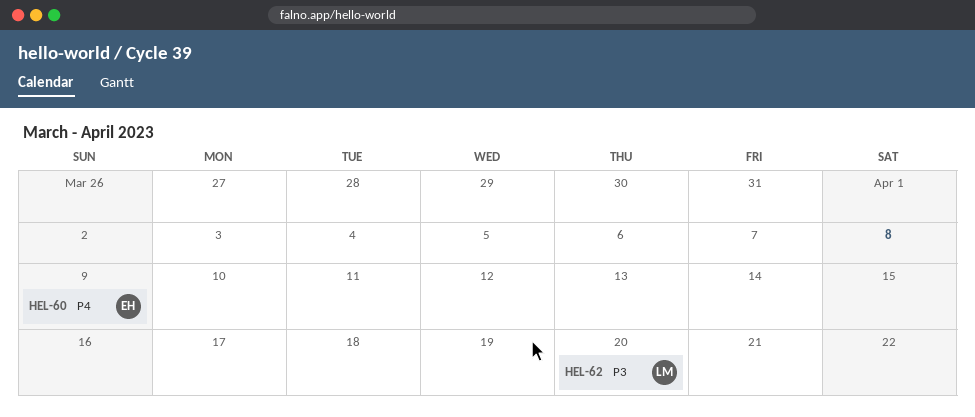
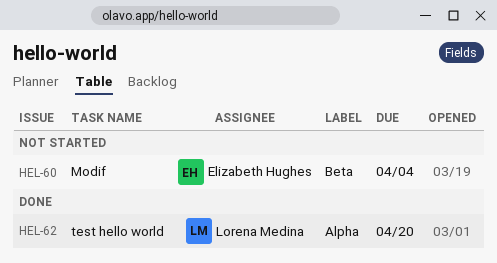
HEL-60, due: Apr 9 -> Apr 4

